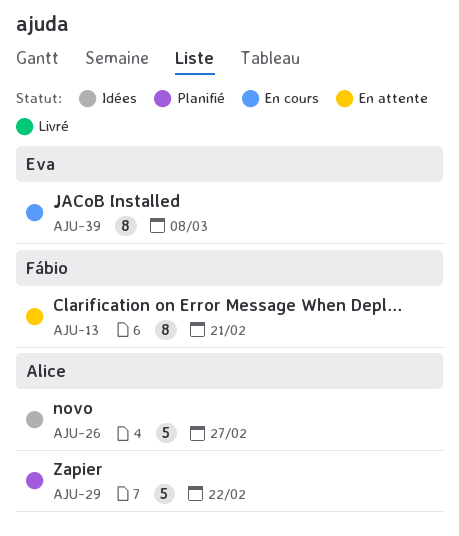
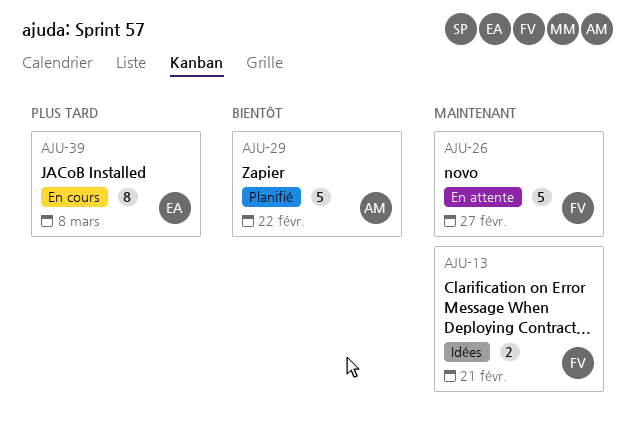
AJU-13, status: En attente -> Idées
AJU-13, estimate: 8 -> 2
AJU-26, status: Idées -> En attente
AJU-26, owner: Alice -> Fábio

